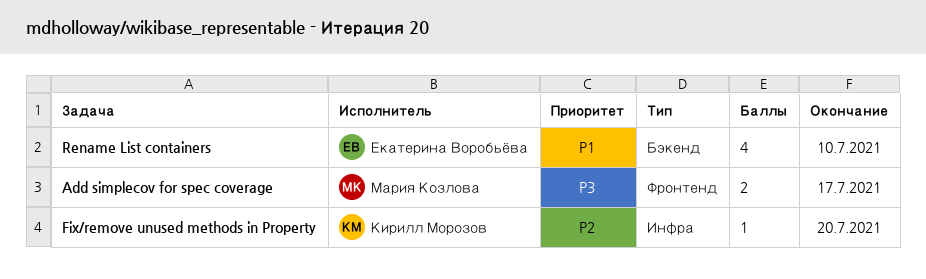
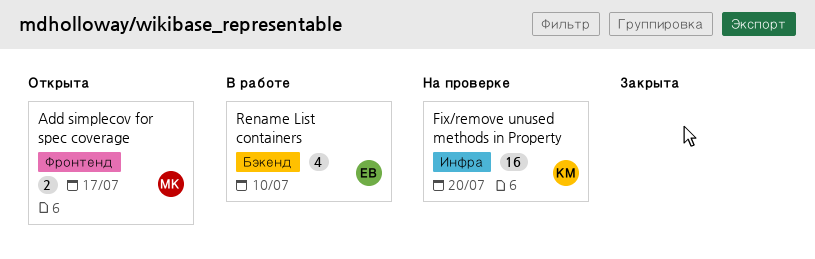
Fix/remove unused methods in Property, estimate: 1 -> 16

